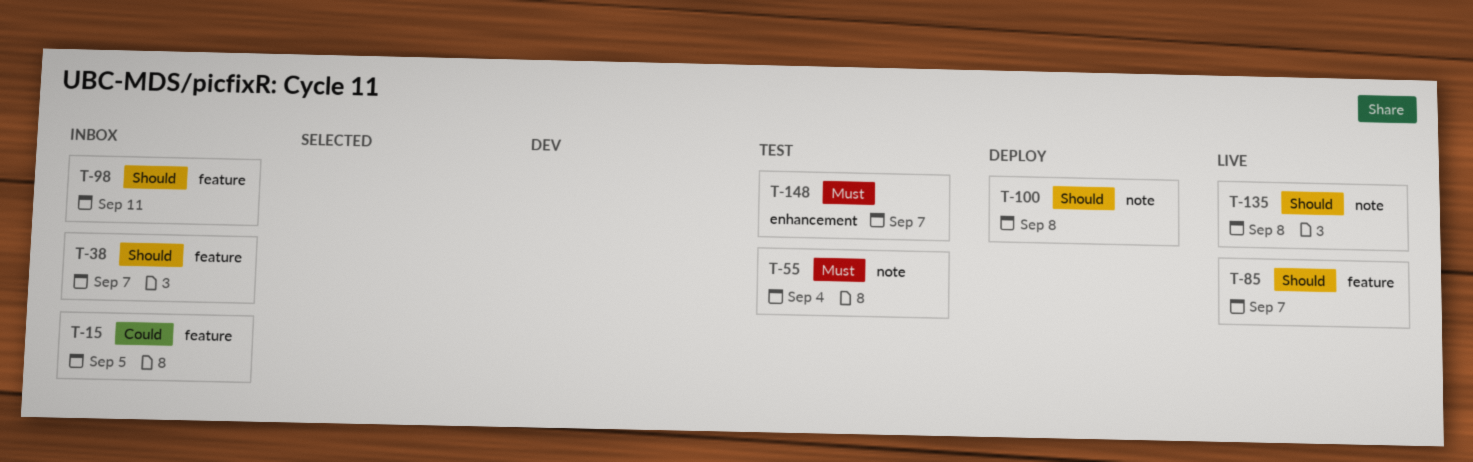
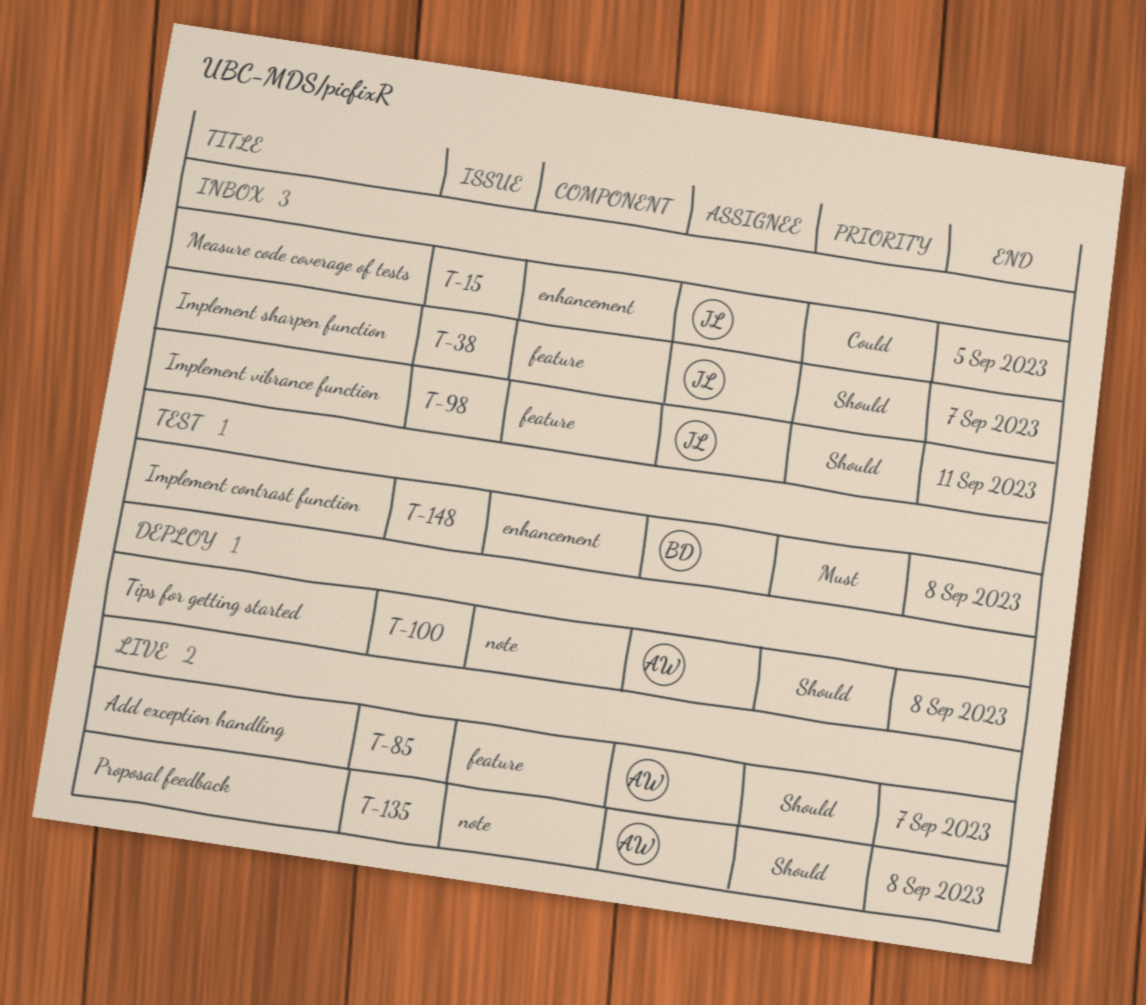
T-15, label: feature -> enhancement
T-55: present -> none
T-148, due: Sep 7 -> Sep 8

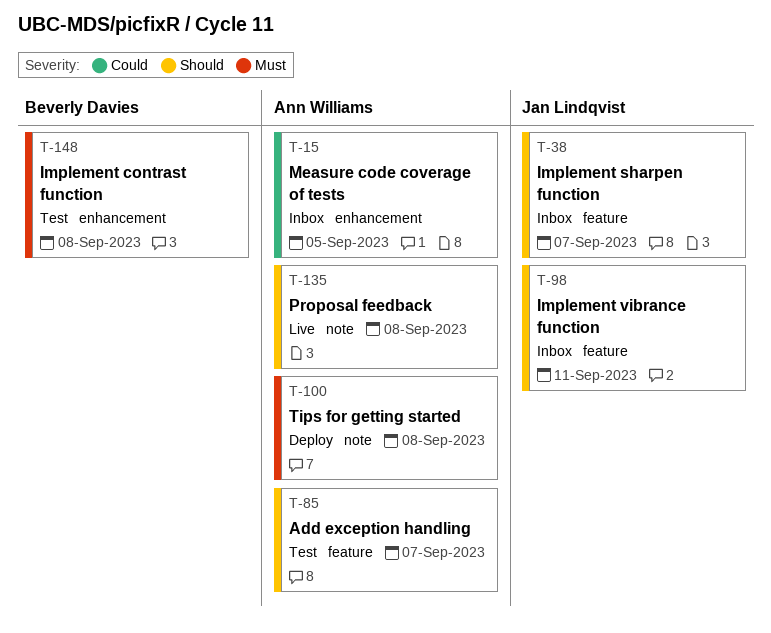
T-15, owner: Jan Lindqvist -> Ann Williams
T-85, status: Live -> Test
T-100, priority: Should -> Must

